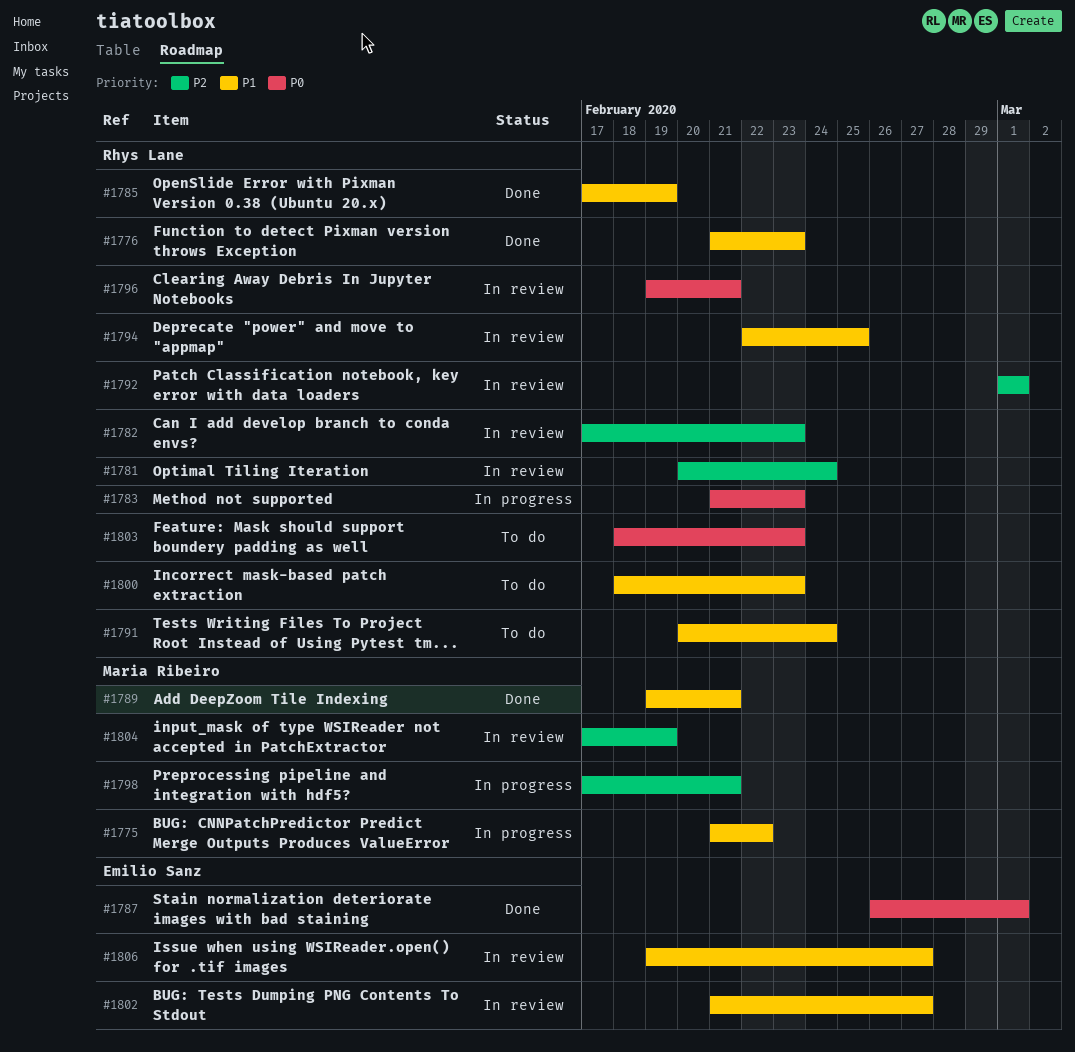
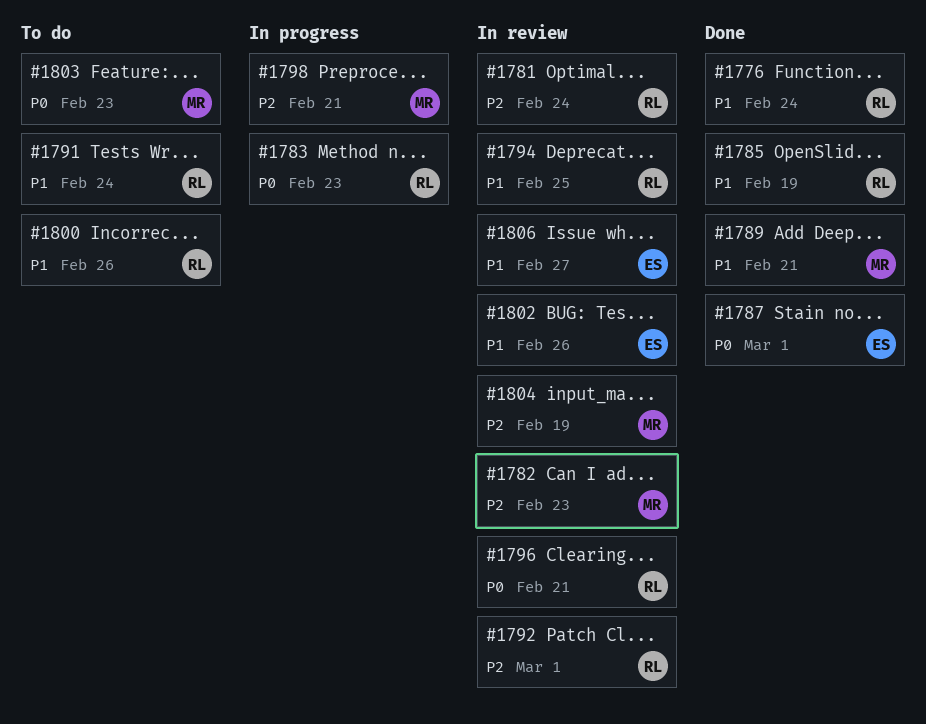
#1775: present -> none
#1776, due: Feb 23 -> Feb 24
#1782, owner: Rhys Lane -> Maria Ribeiro
#1800, due: Feb 23 -> Feb 26
#1802, due: Feb 27 -> Feb 26
#1803, owner: Rhys Lane -> Maria Ribeiro

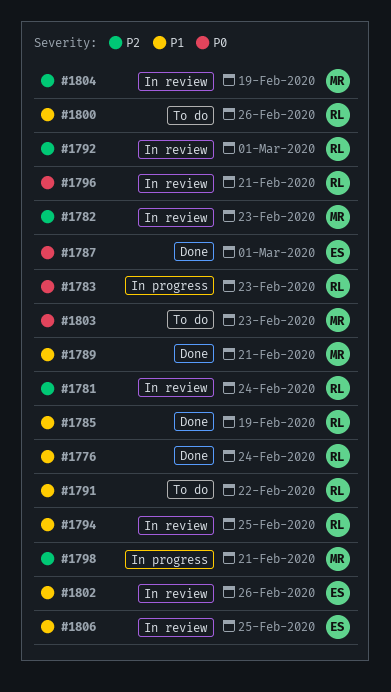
#1791, due: Feb 24 -> Feb 22
#1806, due: Feb 27 -> Feb 25

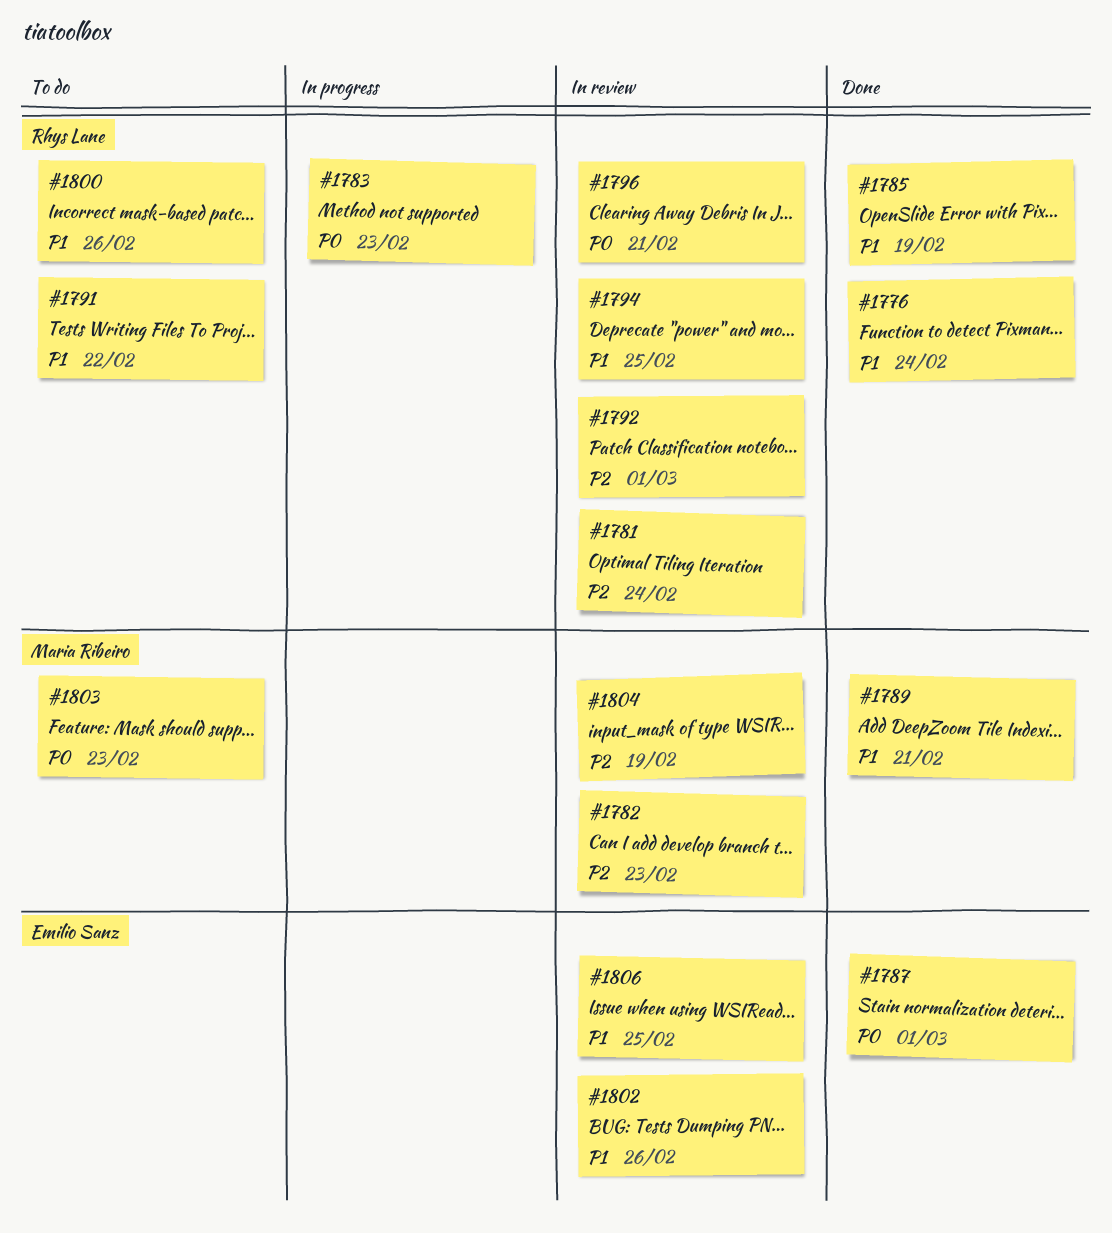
#1798: present -> none

